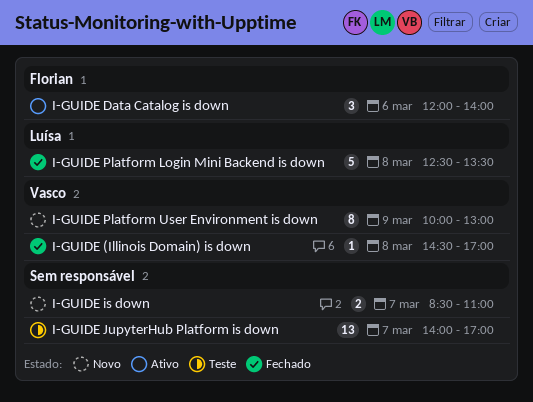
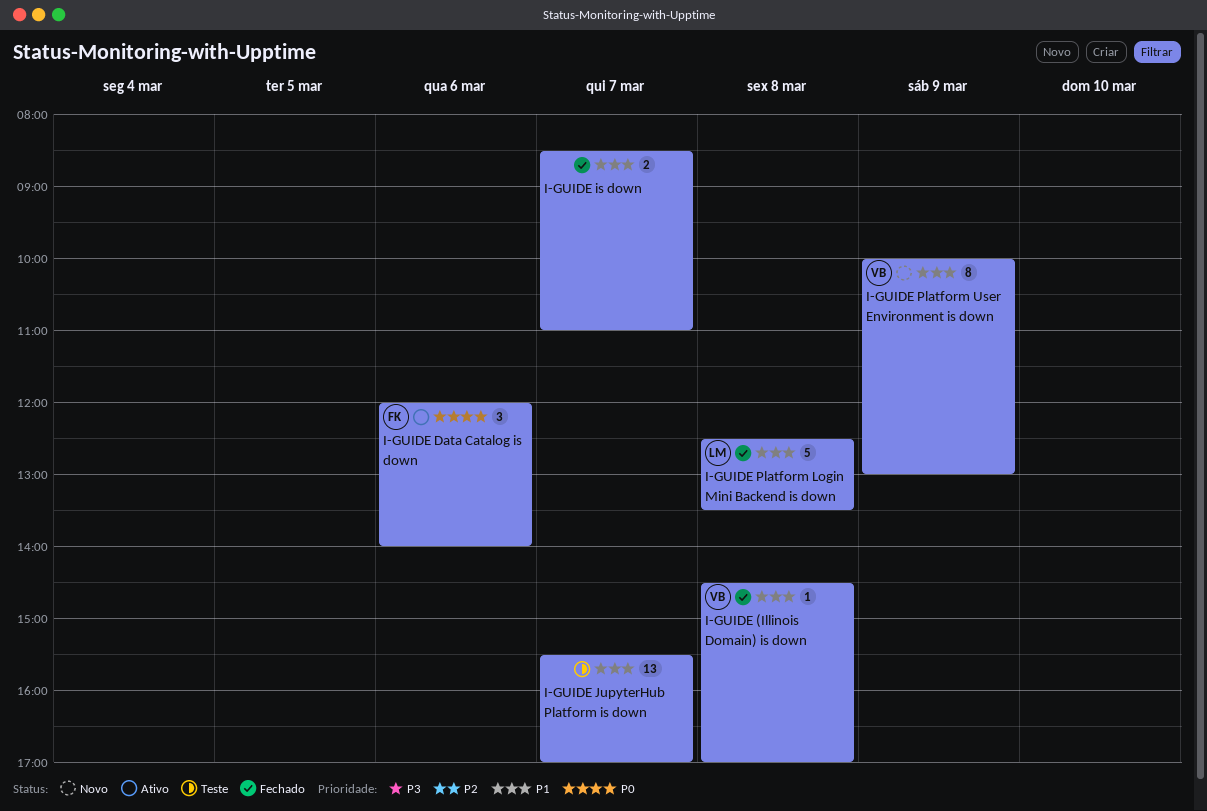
I-GUIDE is down, status: Novo -> Fechado
I-GUIDE JupyterHub Platform is down, begins: 14:00 -> 15:30

